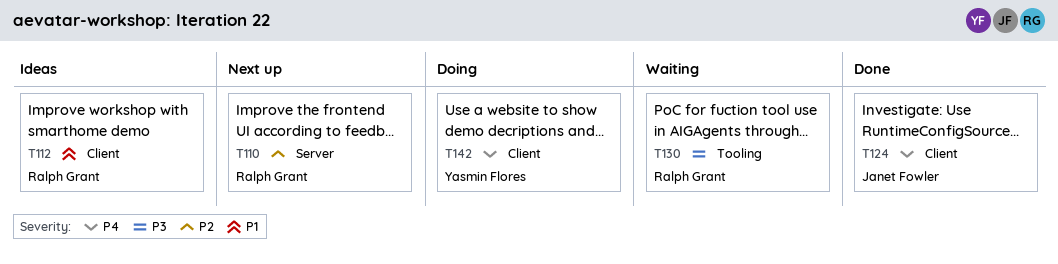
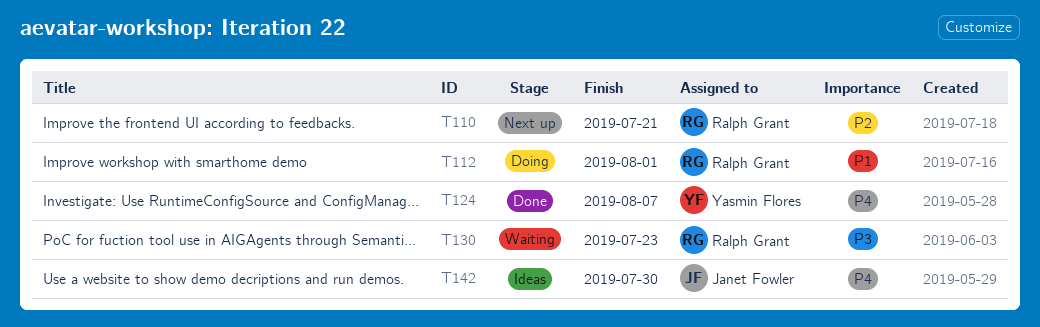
T112, status: Ideas -> Doing
T124, owner: Janet Fowler -> Yasmin Flores
T142, status: Doing -> Ideas
T142, owner: Yasmin Flores -> Janet Fowler

